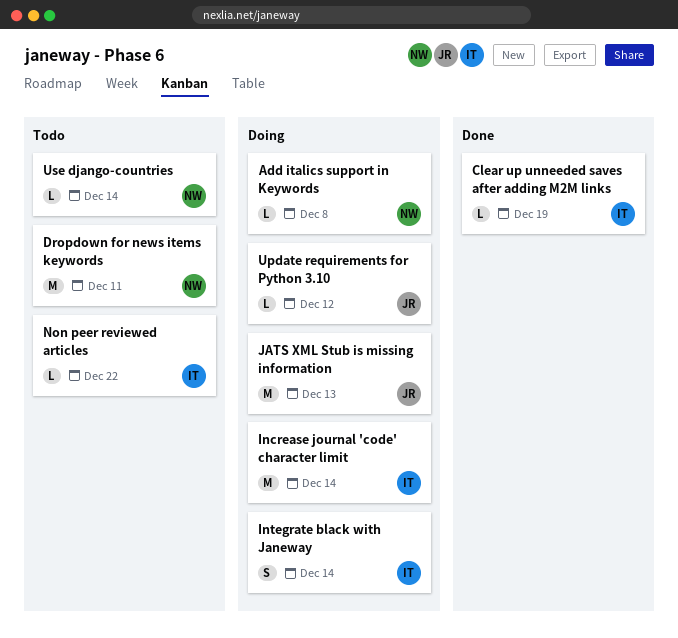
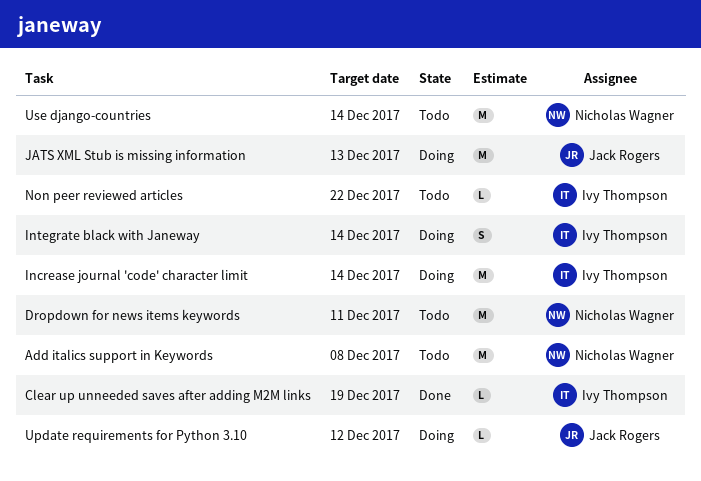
Add italics support in Keywords, status: Doing -> Todo
Add italics support in Keywords, estimate: L -> M
Use django-countries, estimate: L -> M

